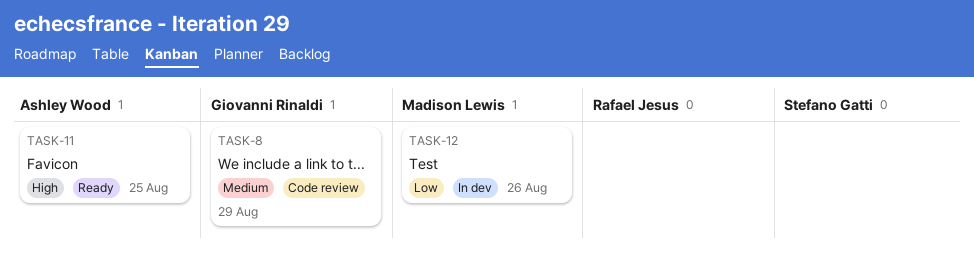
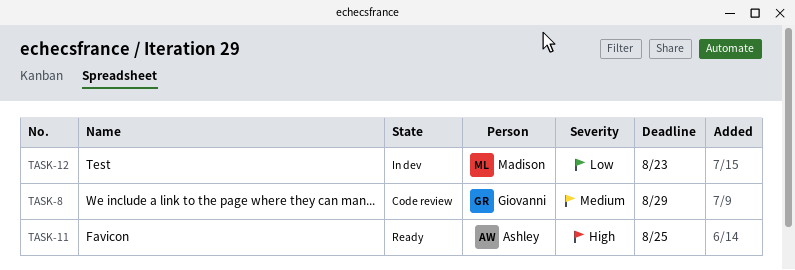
TASK-12, due: Aug 26 -> Aug 23

